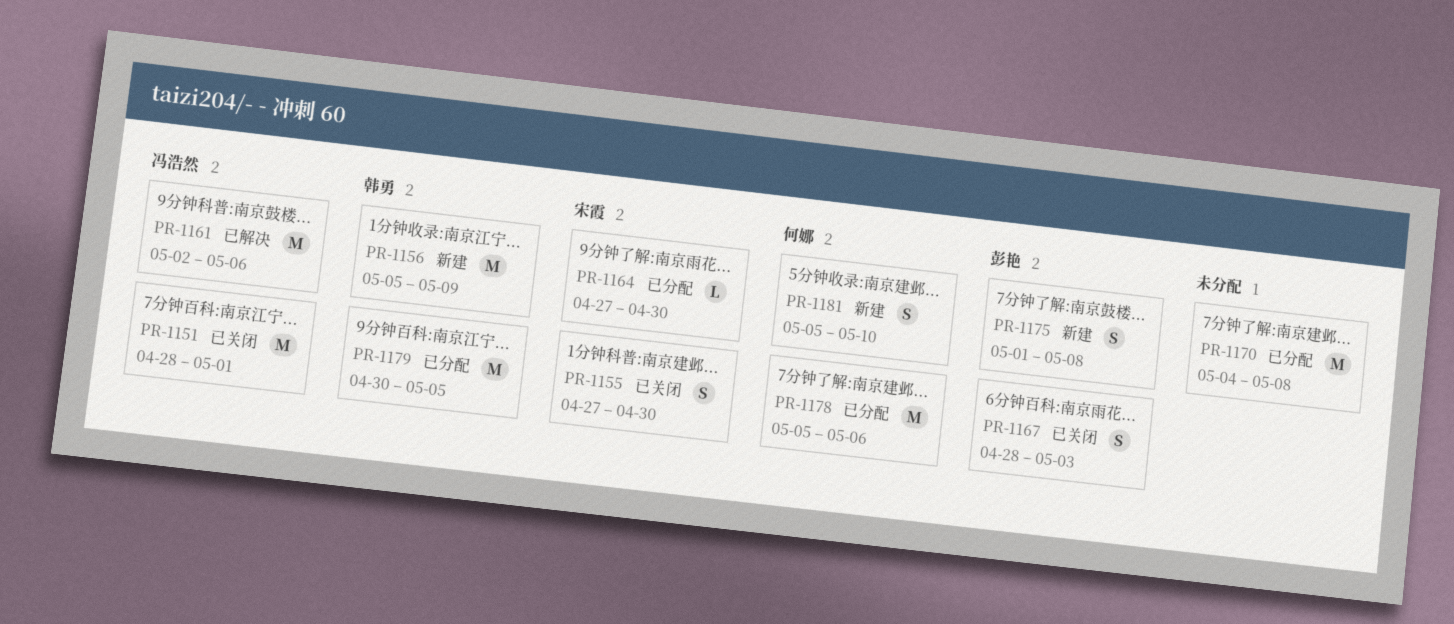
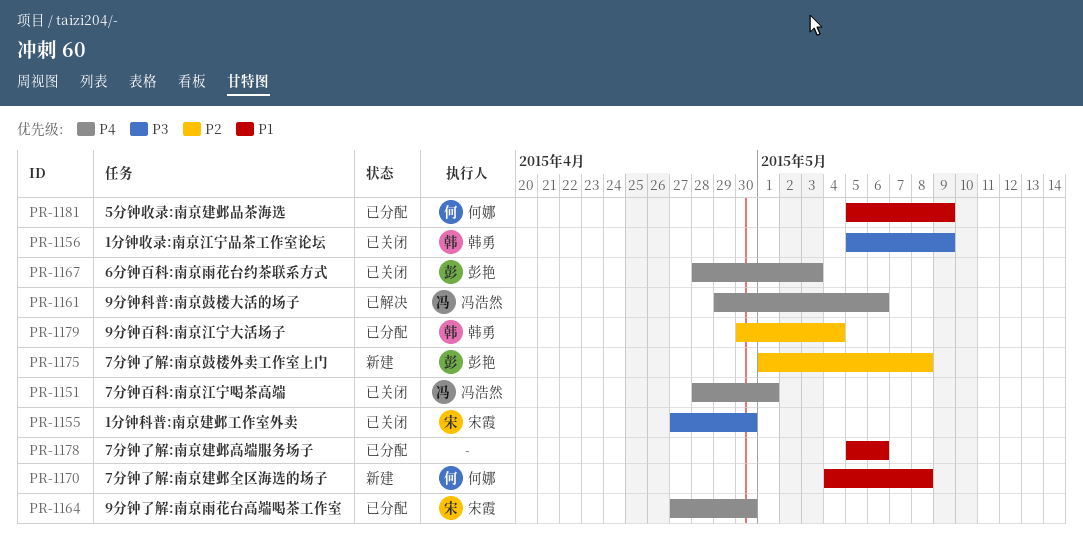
PR-1156, status: 新建 -> 已关闭
PR-1161, start: May 2 -> Apr 29
PR-1170, status: 已分配 -> 新建
PR-1170, owner: none -> 何娜
PR-1178, owner: 何娜 -> none
PR-1179, due: May 5 -> May 4
PR-1181, status: 新建 -> 已分配
PR-1181, due: May 10 -> May 9

